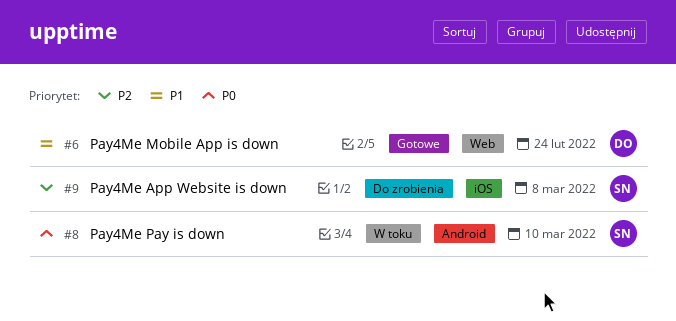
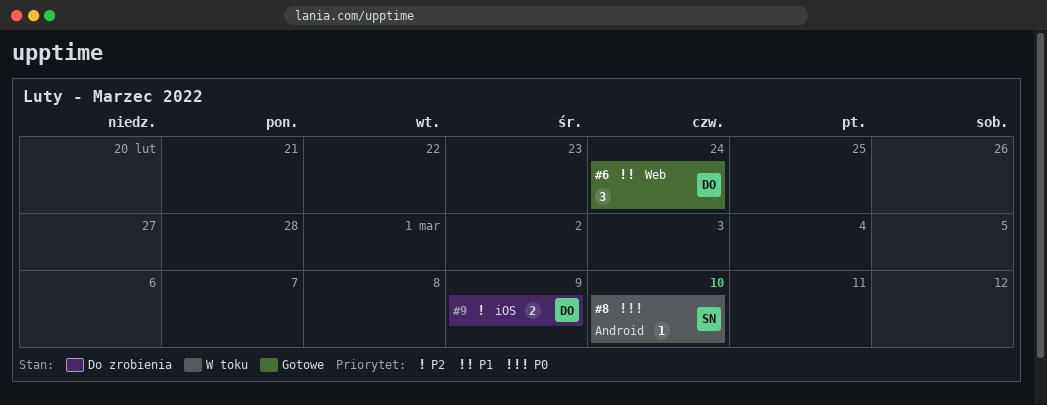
#9, owner: SN -> DO
#9, due: Mar 8 -> Mar 9

